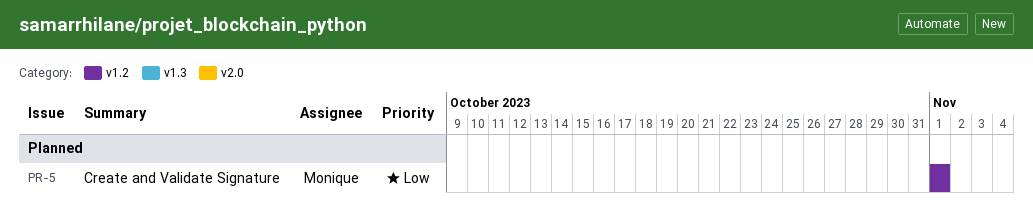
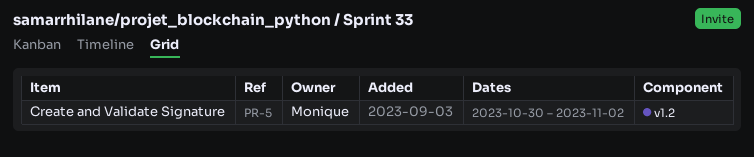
PR-5, start: Nov 1 -> Oct 30
PR-5, due: Nov 1 -> Nov 2

